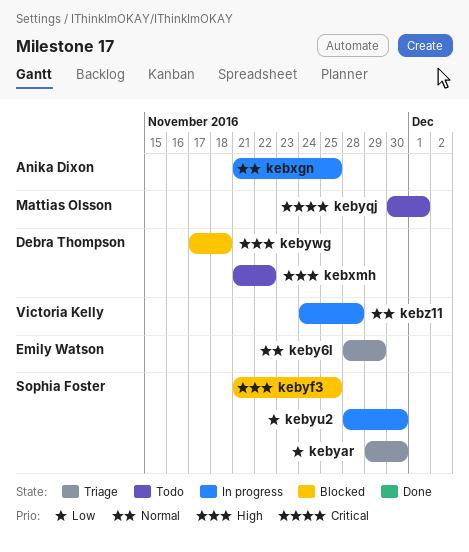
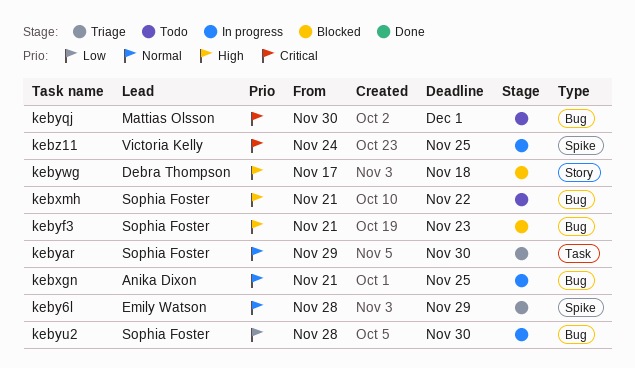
kebxmh, owner: Debra Thompson -> Sophia Foster
kebyar, priority: Low -> Normal
kebyf3, due: Nov 25 -> Nov 23
kebz11, priority: Normal -> Critical
kebz11, due: Nov 28 -> Nov 25

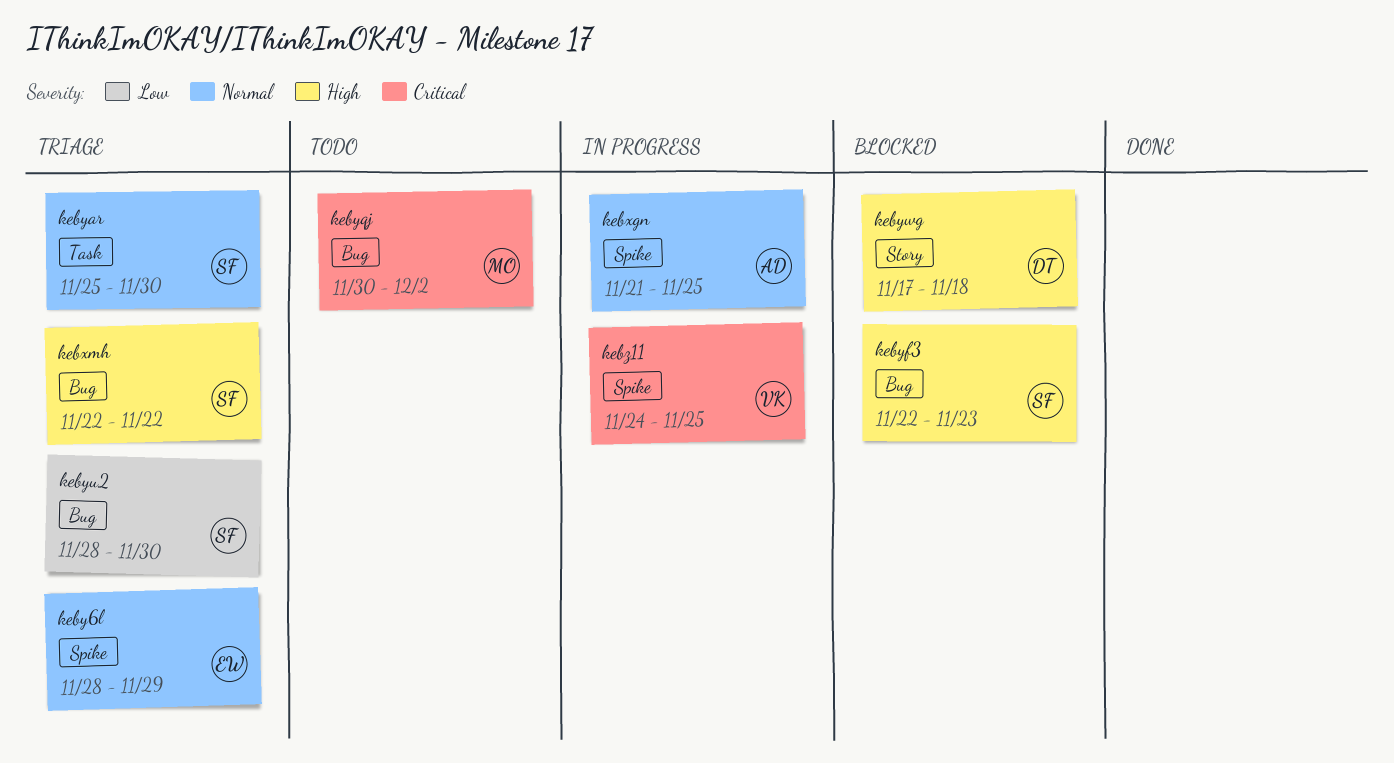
kebxgn, label: Bug -> Spike
kebxmh, status: Todo -> Triage
kebxmh, start: Nov 21 -> Nov 22
kebyar, start: Nov 29 -> Nov 25
kebyf3, start: Nov 21 -> Nov 22
kebyqj, due: Dec 1 -> Dec 2
kebyu2, status: In progress -> Triage

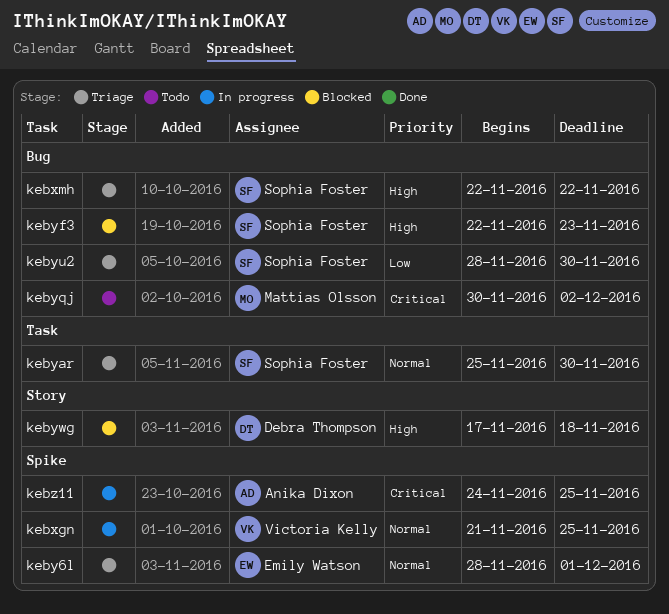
kebxgn, owner: Anika Dixon -> Victoria Kelly
keby6l, due: Nov 29 -> Dec 1
kebz11, owner: Victoria Kelly -> Anika Dixon

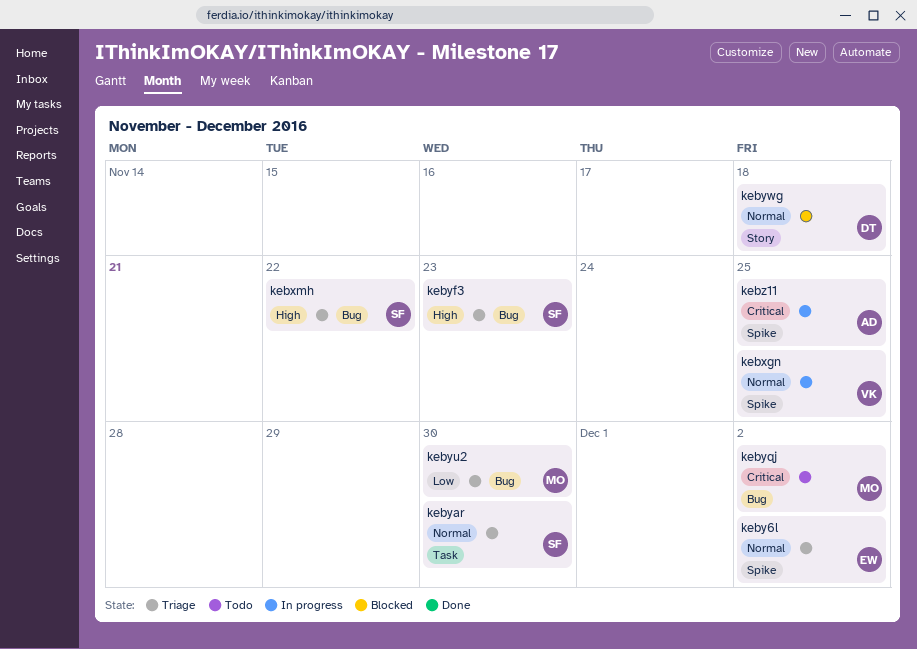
keby6l, due: Dec 1 -> Dec 2
kebyf3, status: Blocked -> Triage
kebyu2, owner: Sophia Foster -> Mattias Olsson
kebywg, priority: High -> Normal

